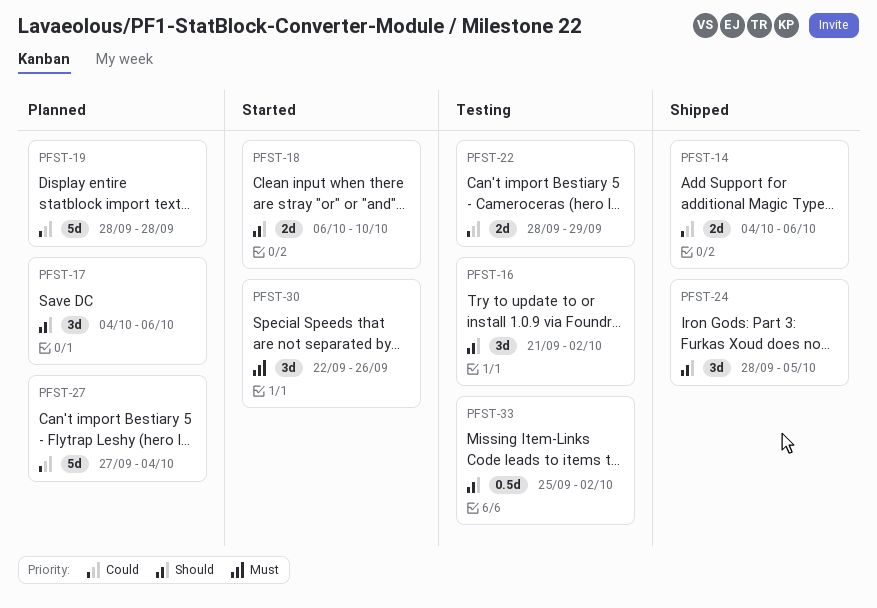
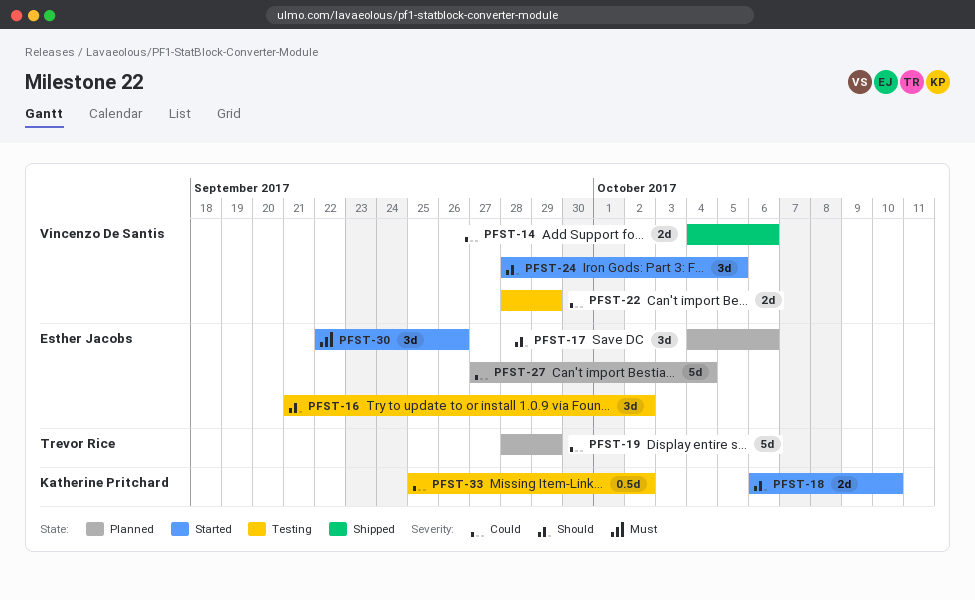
PFST-19, due: Sep 28 -> Sep 29
PFST-24, status: Shipped -> Started
PFST-33, priority: Should -> Could

